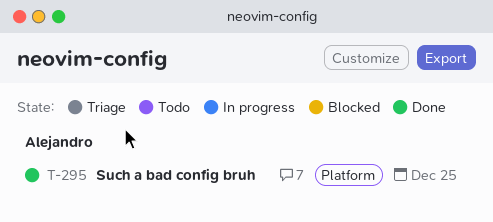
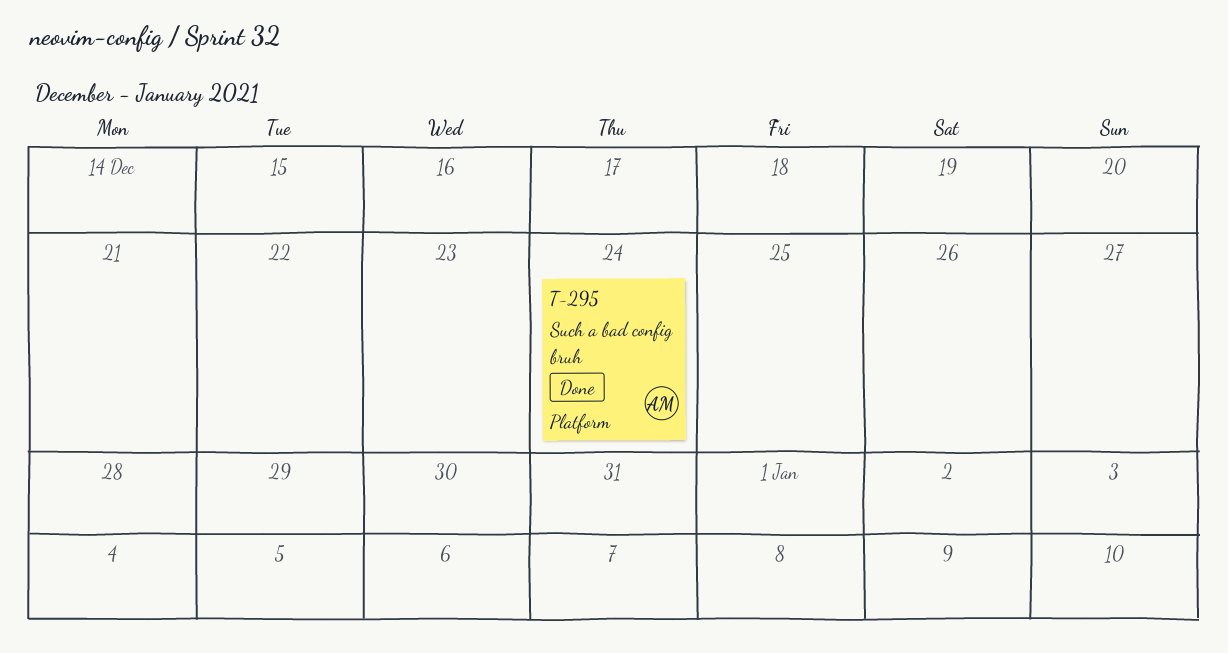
T-295, due: Dec 25 -> Dec 24

